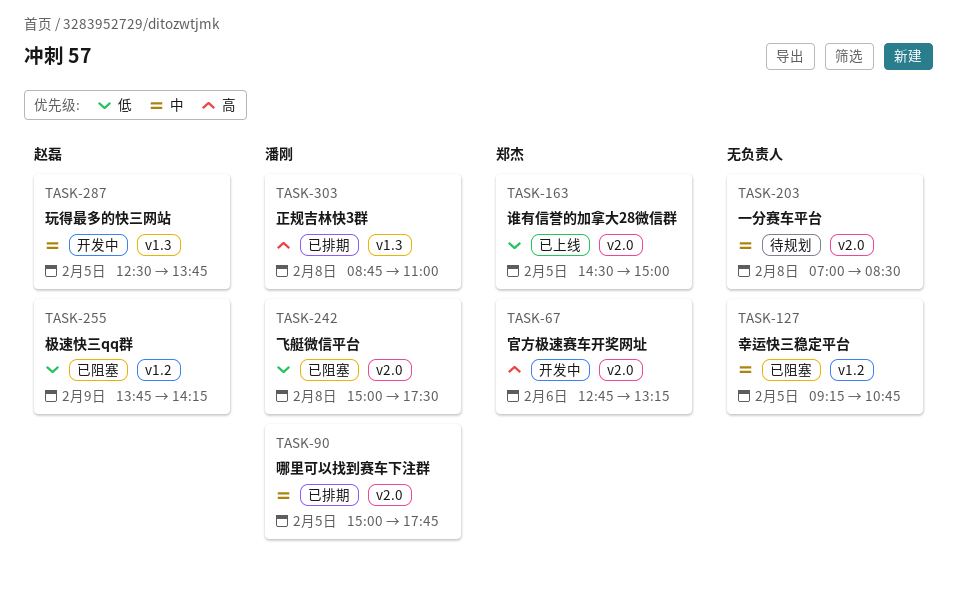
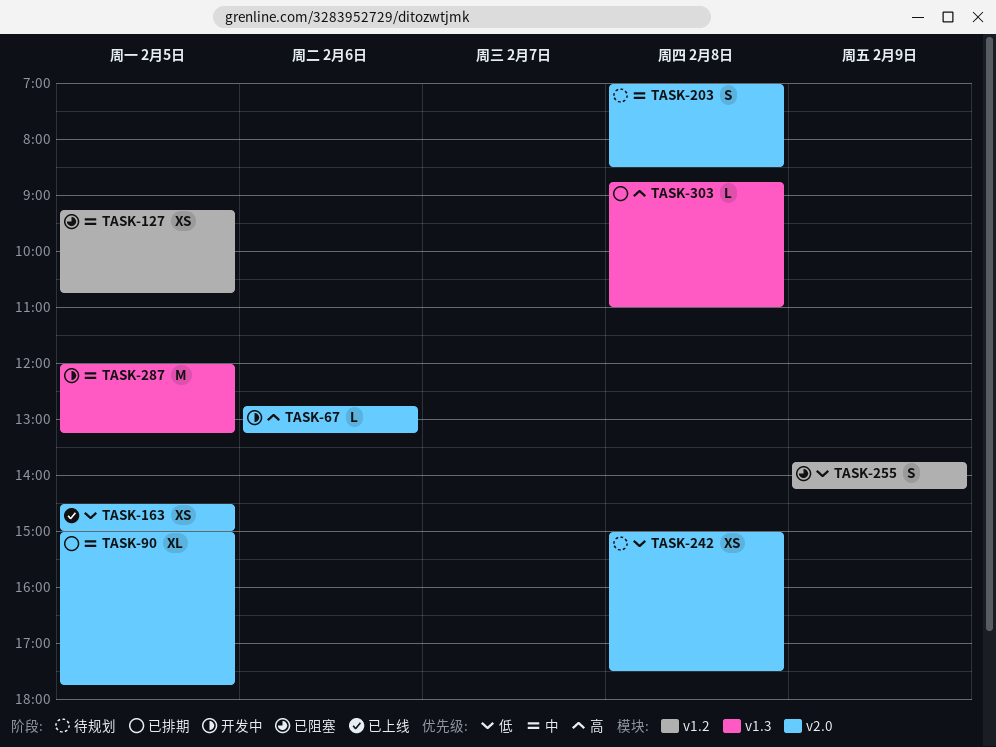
TASK-242, status: 已阻塞 -> 待规划
TASK-287, begins: 12:30 -> 12:00
TASK-287, ends: 13:45 -> 13:15

